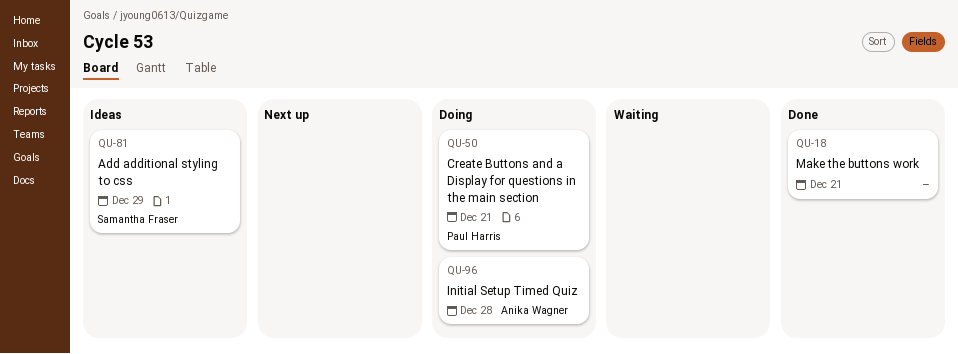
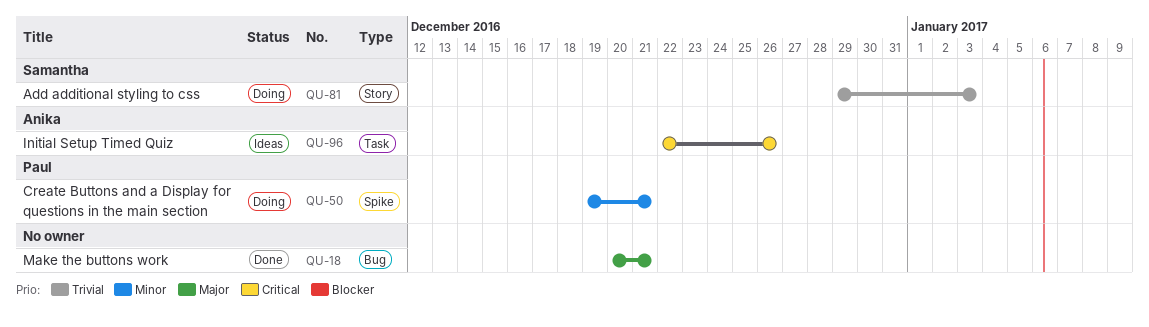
QU-81, status: Ideas -> Doing
QU-81, due: Dec 29 -> Jan 3
QU-96, status: Doing -> Ideas
QU-96, due: Dec 28 -> Dec 26

